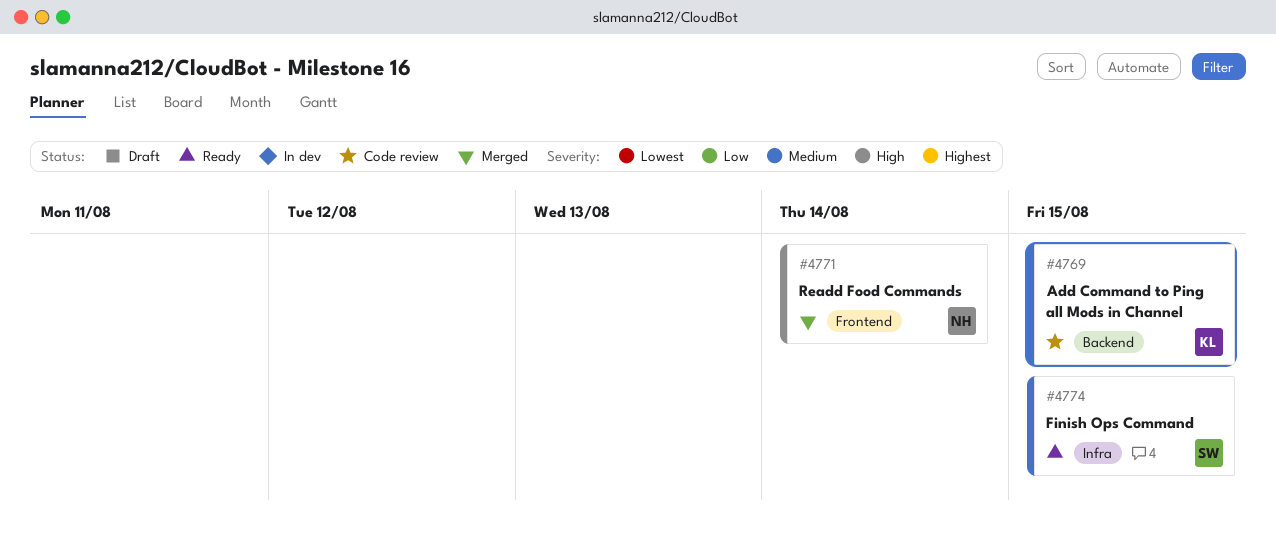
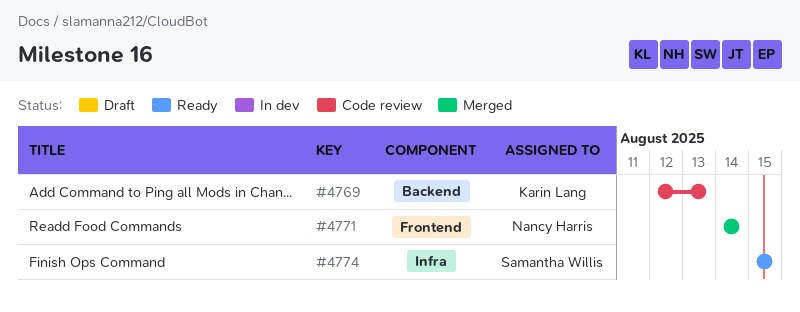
#4769, due: Aug 15 -> Aug 13

